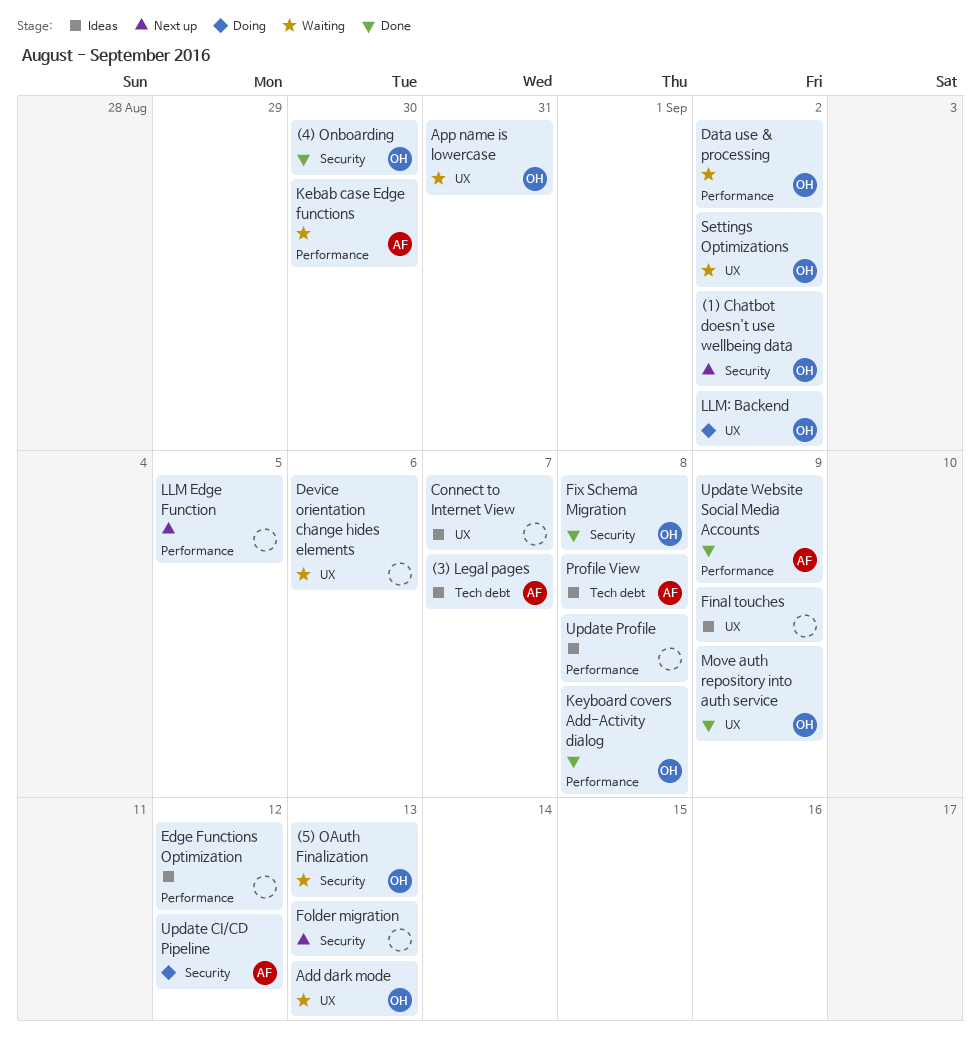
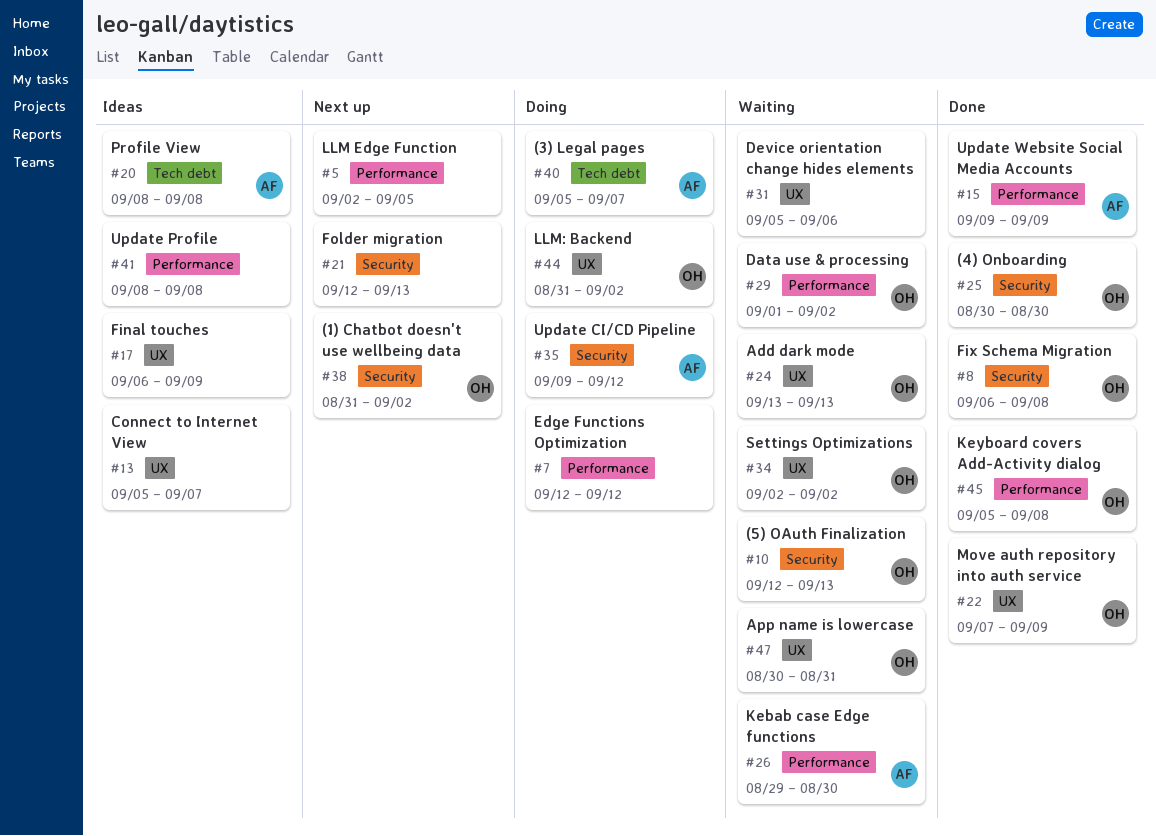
(3) Legal pages, status: Ideas -> Doing
Edge Functions Optimization, status: Ideas -> Doing

